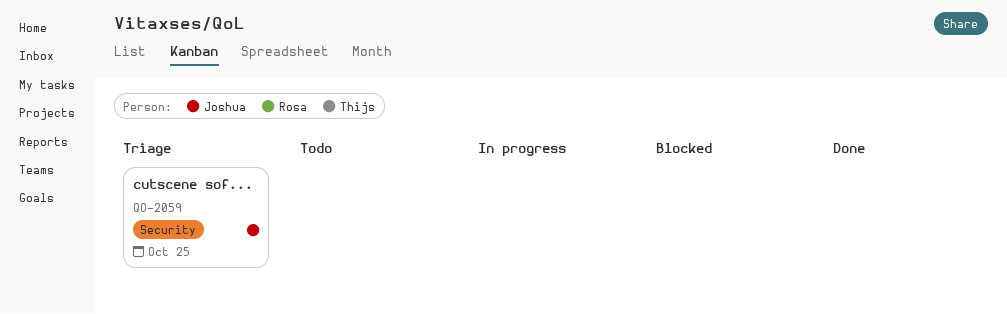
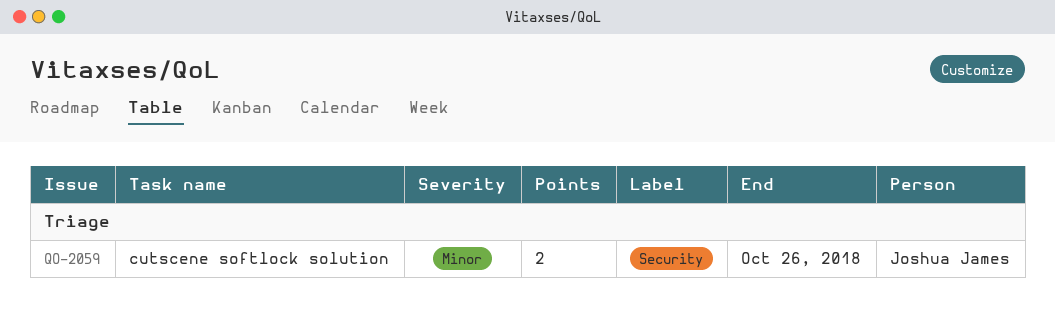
QO-2059, due: Oct 25 -> Oct 26

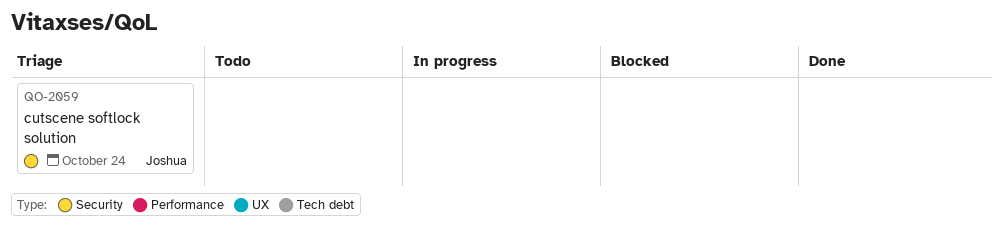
QO-2059, due: Oct 26 -> Oct 24

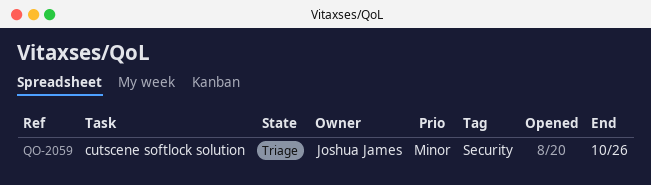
QO-2059, due: Oct 24 -> Oct 26

